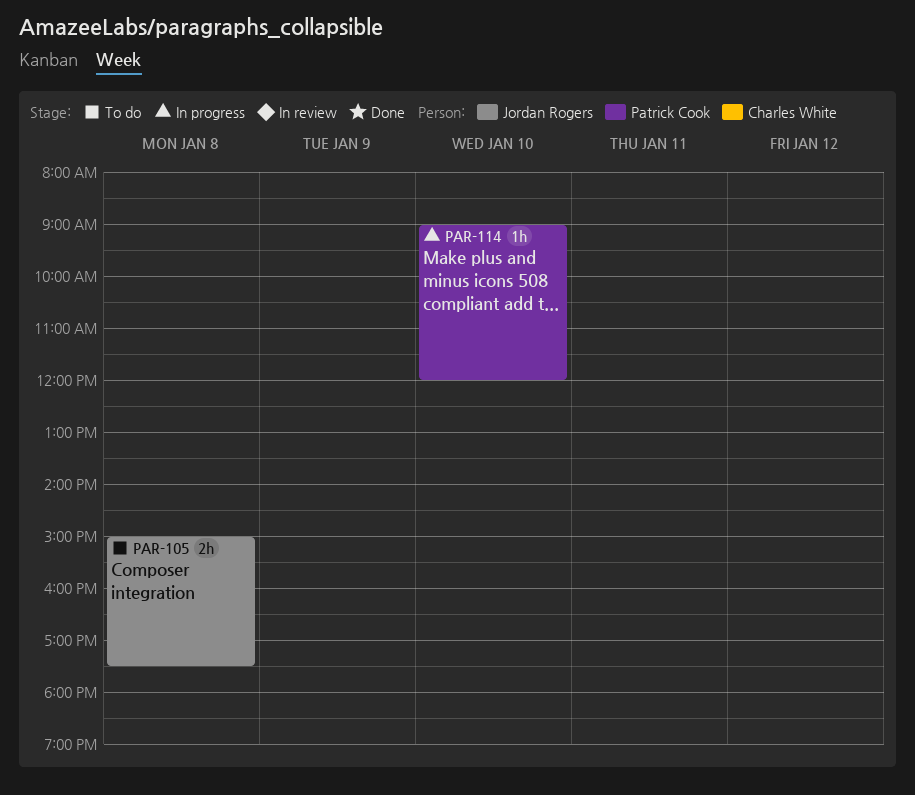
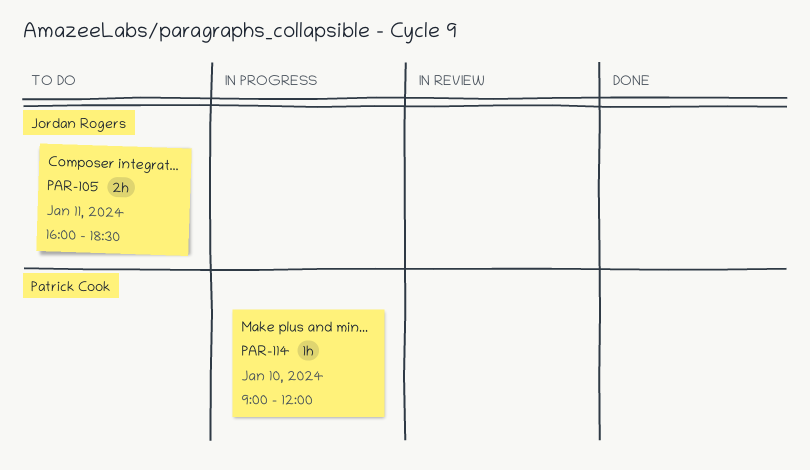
PAR-105, day: Jan 8 -> Jan 11
PAR-105, begins: 15:00 -> 16:00
PAR-105, ends: 17:30 -> 18:30

